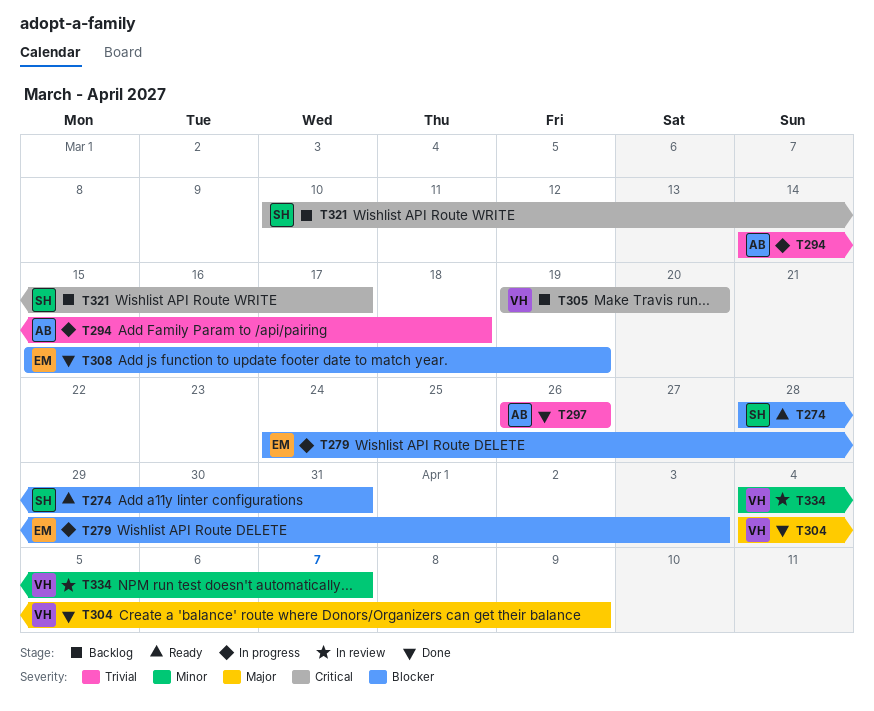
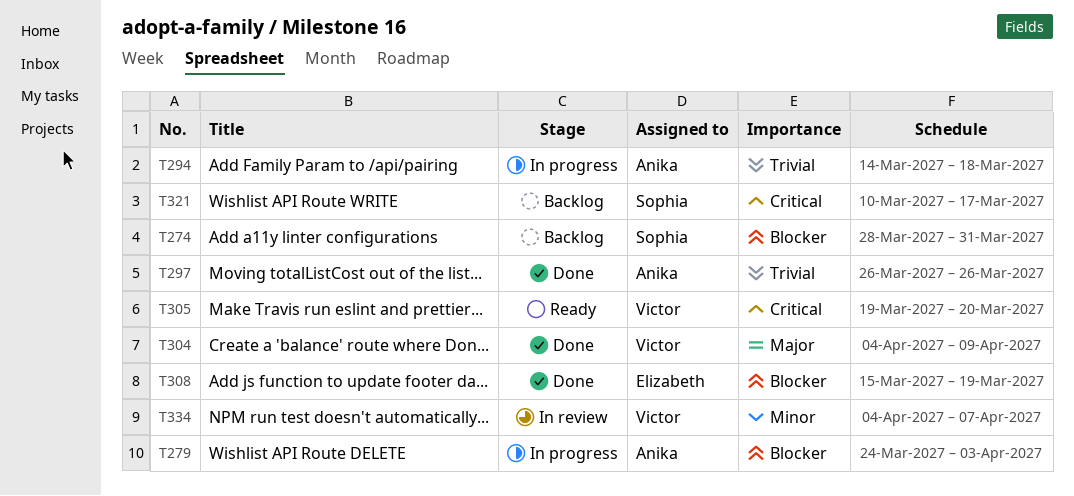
T274, status: Ready -> Backlog
T279, owner: Elizabeth -> Anika
T305, status: Backlog -> Ready

